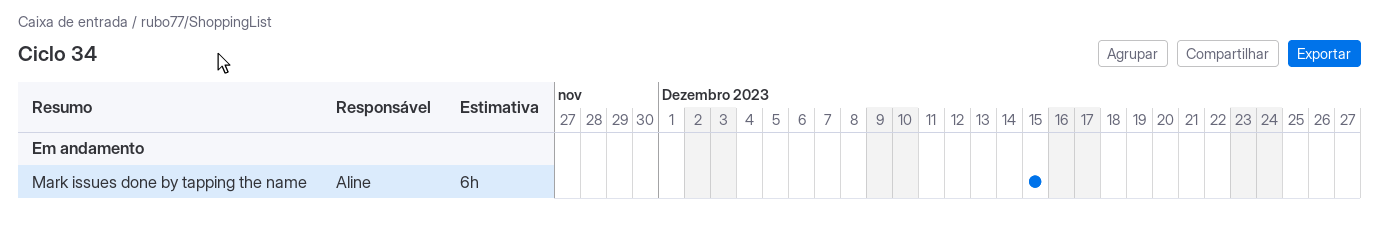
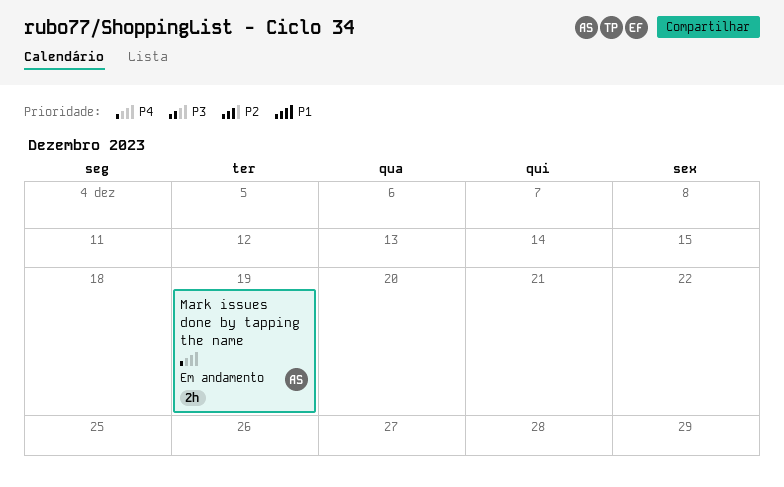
Mark issues done by tapping the name, estimate: 6h -> 2h
Mark issues done by tapping the name, due: Dec 15 -> Dec 19

